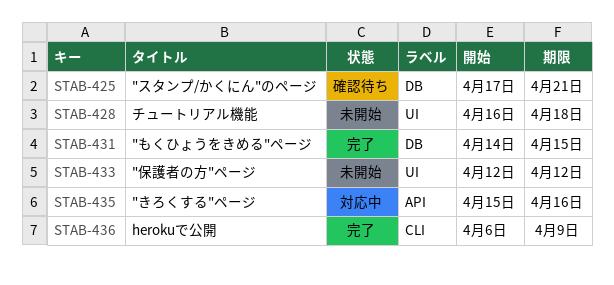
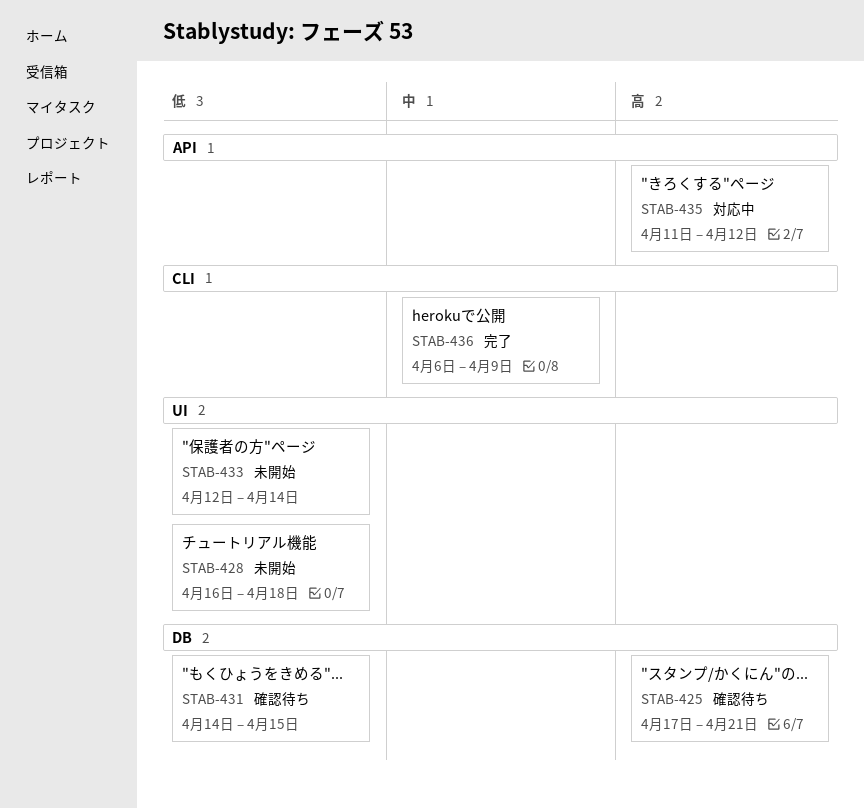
STAB-431, status: 完了 -> 確認待ち
STAB-433, due: Apr 12 -> Apr 14
STAB-435, start: Apr 15 -> Apr 11
STAB-435, due: Apr 16 -> Apr 12

